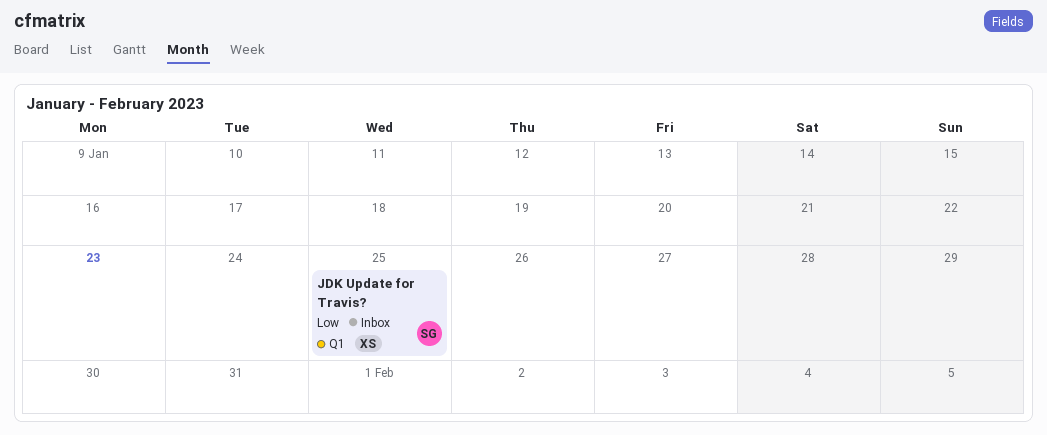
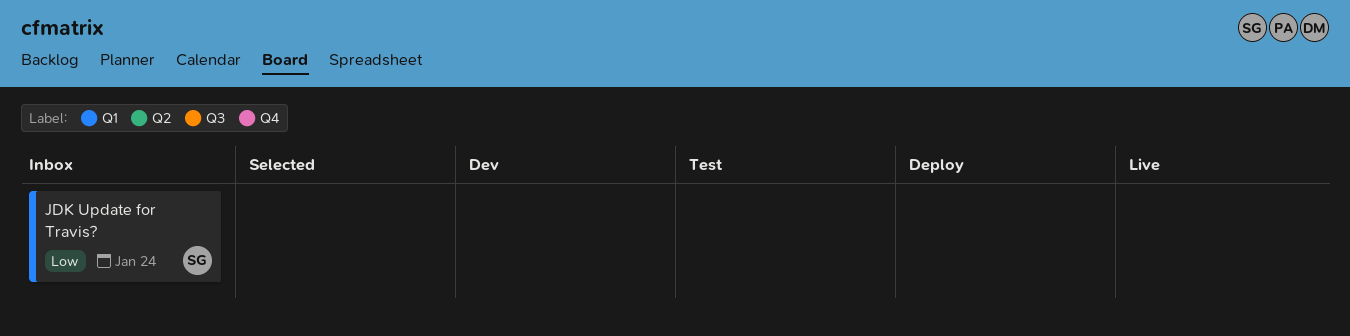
JDK Update for Travis?, due: Jan 25 -> Jan 24

